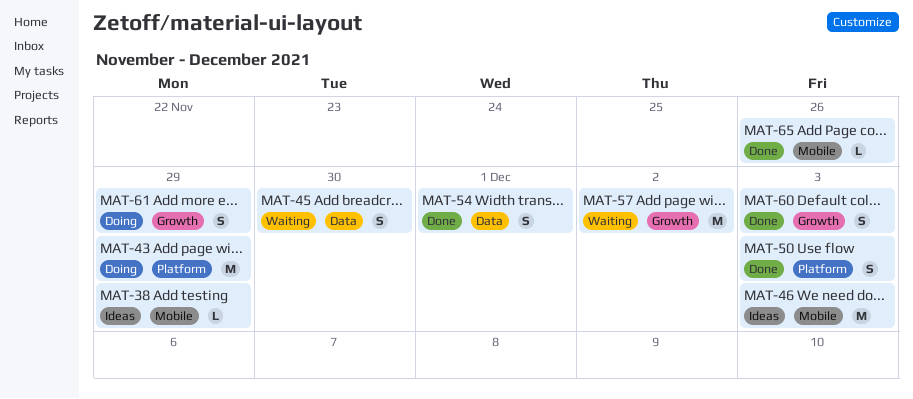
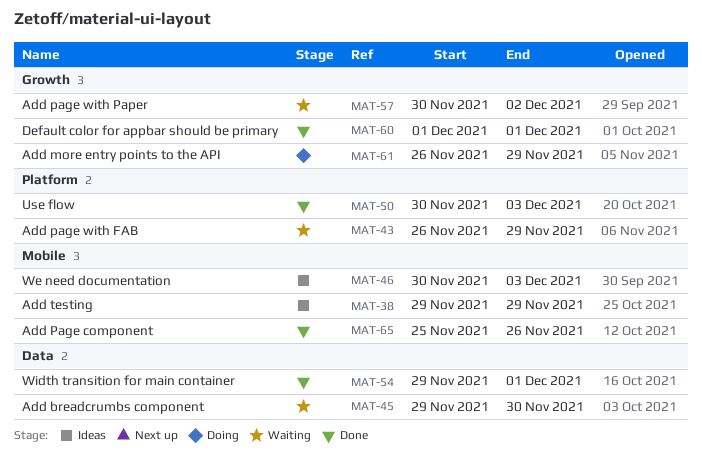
MAT-43, status: Doing -> Waiting
MAT-60, due: Dec 3 -> Dec 1

